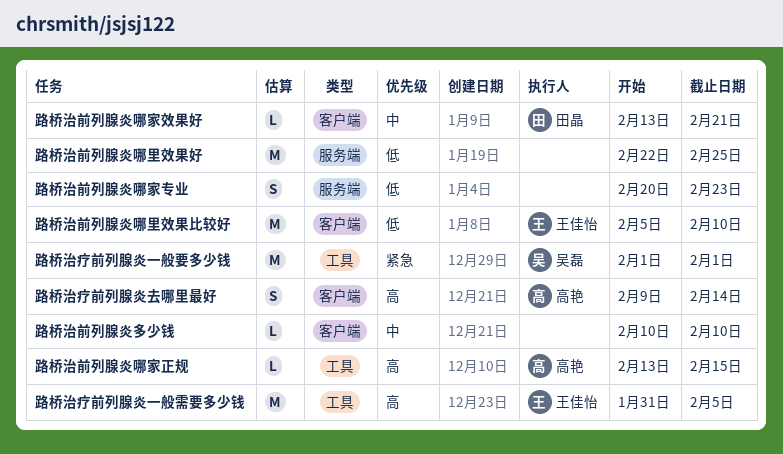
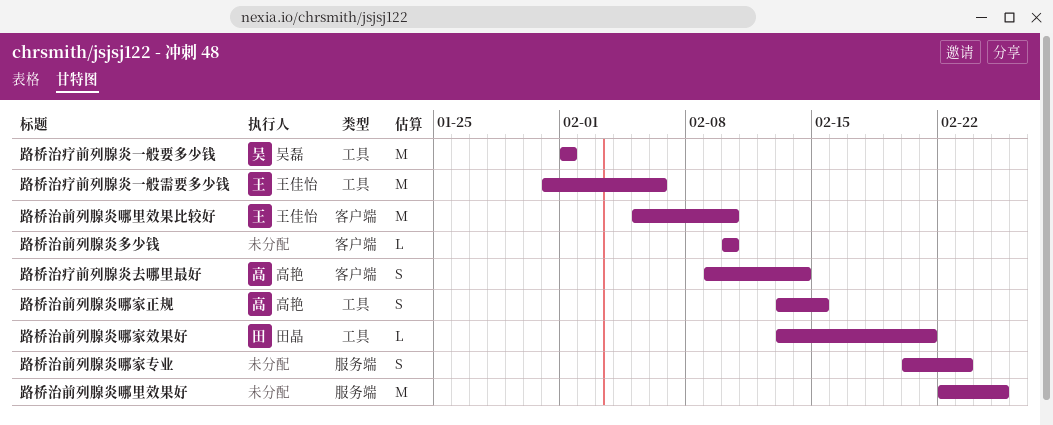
路桥治前列腺炎哪家效果好, label: 客户端 -> 工具
路桥治前列腺炎哪家正规, estimate: L -> S
路桥治疗前列腺炎一般需要多少钱, due: Feb 5 -> Feb 6

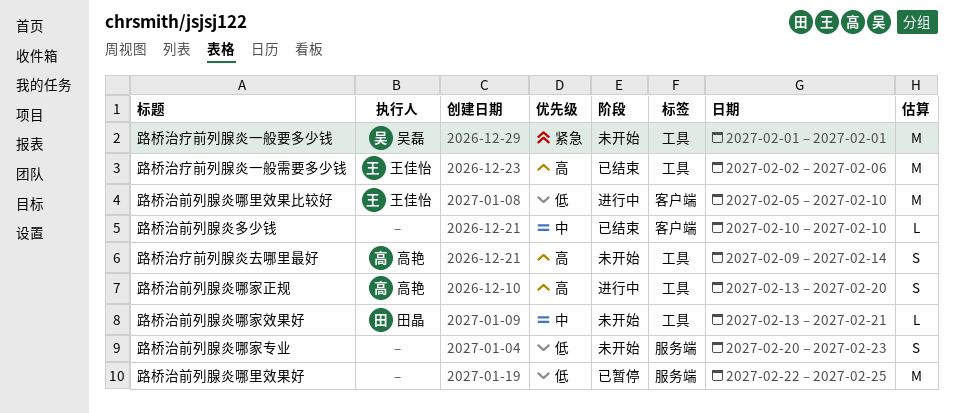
路桥治前列腺炎哪家正规, due: Feb 15 -> Feb 20
路桥治疗前列腺炎一般需要多少钱, start: Jan 31 -> Feb 2
路桥治疗前列腺炎去哪里最好, label: 客户端 -> 工具

